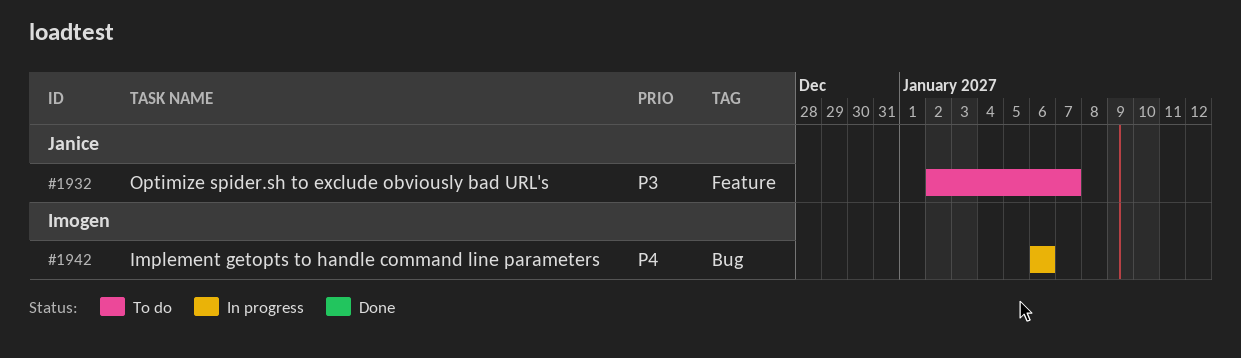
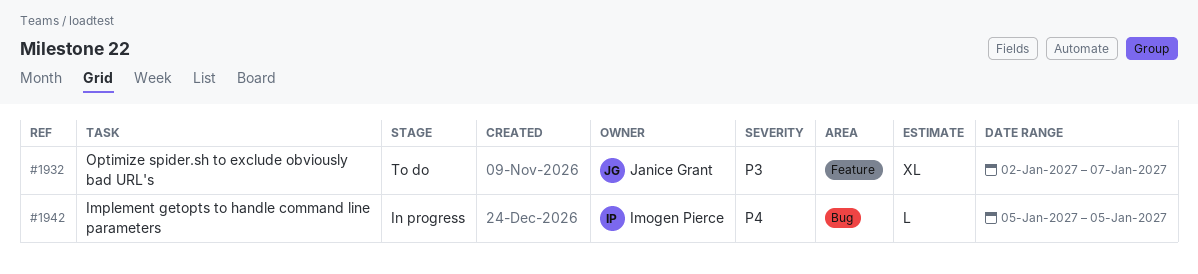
#1942, start: Jan 6 -> Jan 5
#1942, due: Jan 6 -> Jan 5

